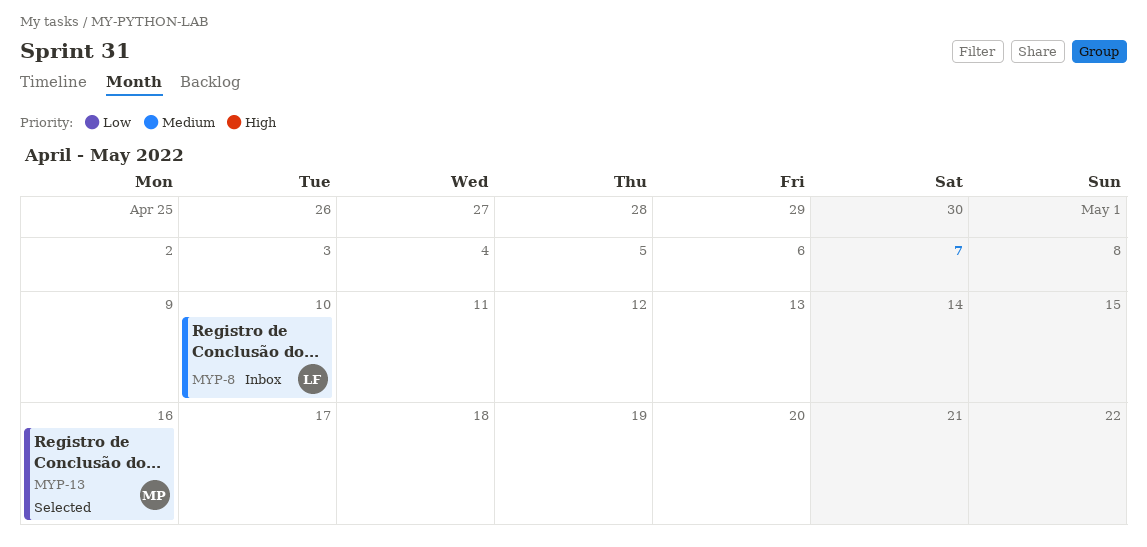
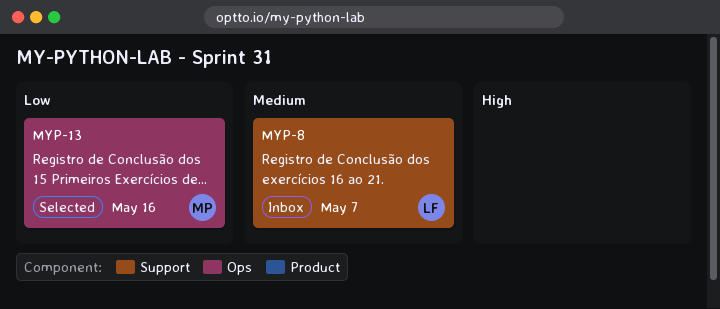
MYP-8, due: May 10 -> May 7

